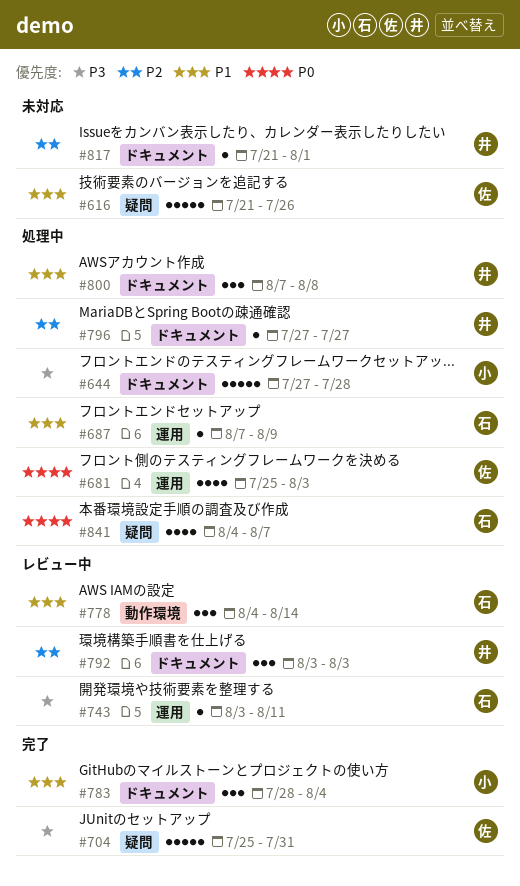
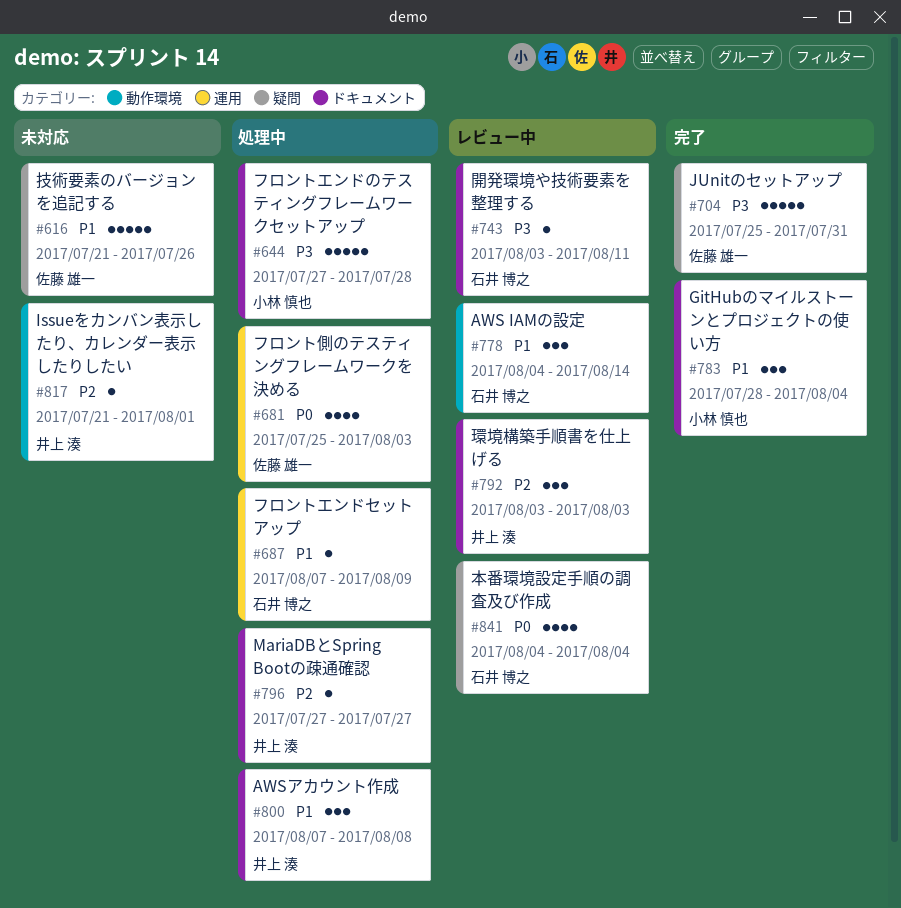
#743, label: 運用 -> ドキュメント
#817, label: ドキュメント -> 動作環境
#841, status: 処理中 -> レビュー中
#841, due: Aug 7 -> Aug 4

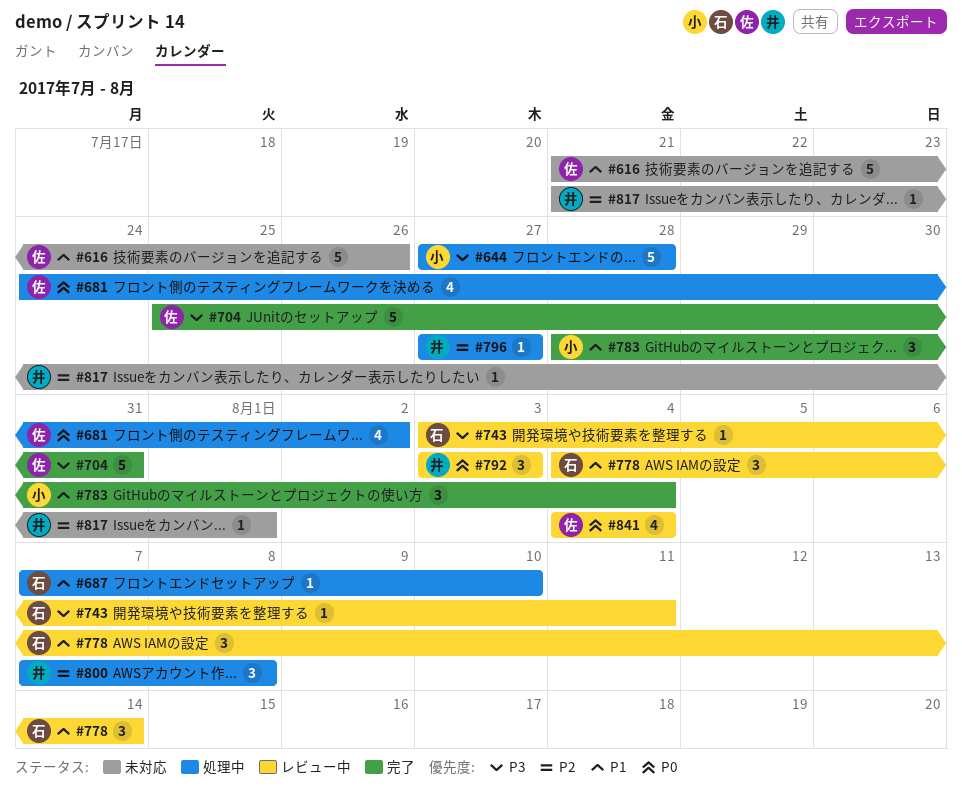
#681, start: Jul 25 -> Jul 24
#681, due: Aug 3 -> Aug 2
#687, due: Aug 9 -> Aug 10
#792, priority: P2 -> P0
#800, priority: P1 -> P2
#841, owner: 石井 博之 -> 佐藤 雄一

